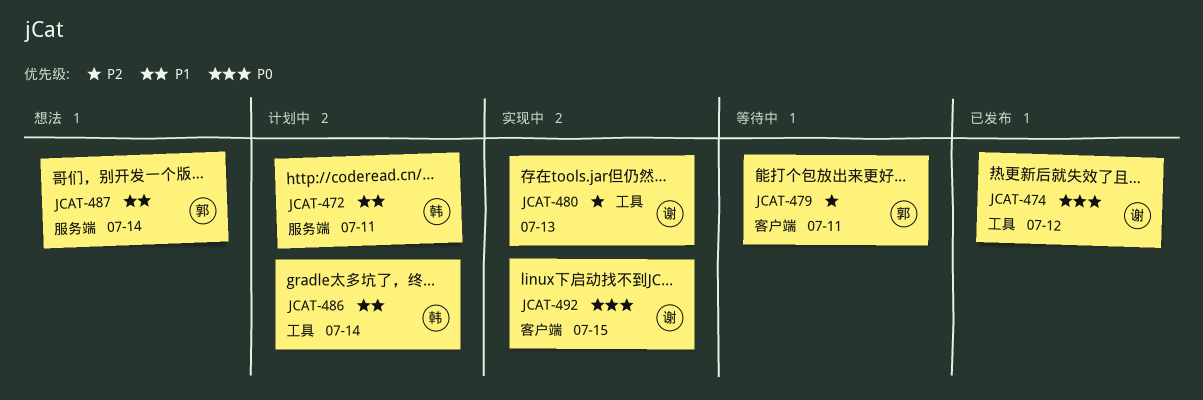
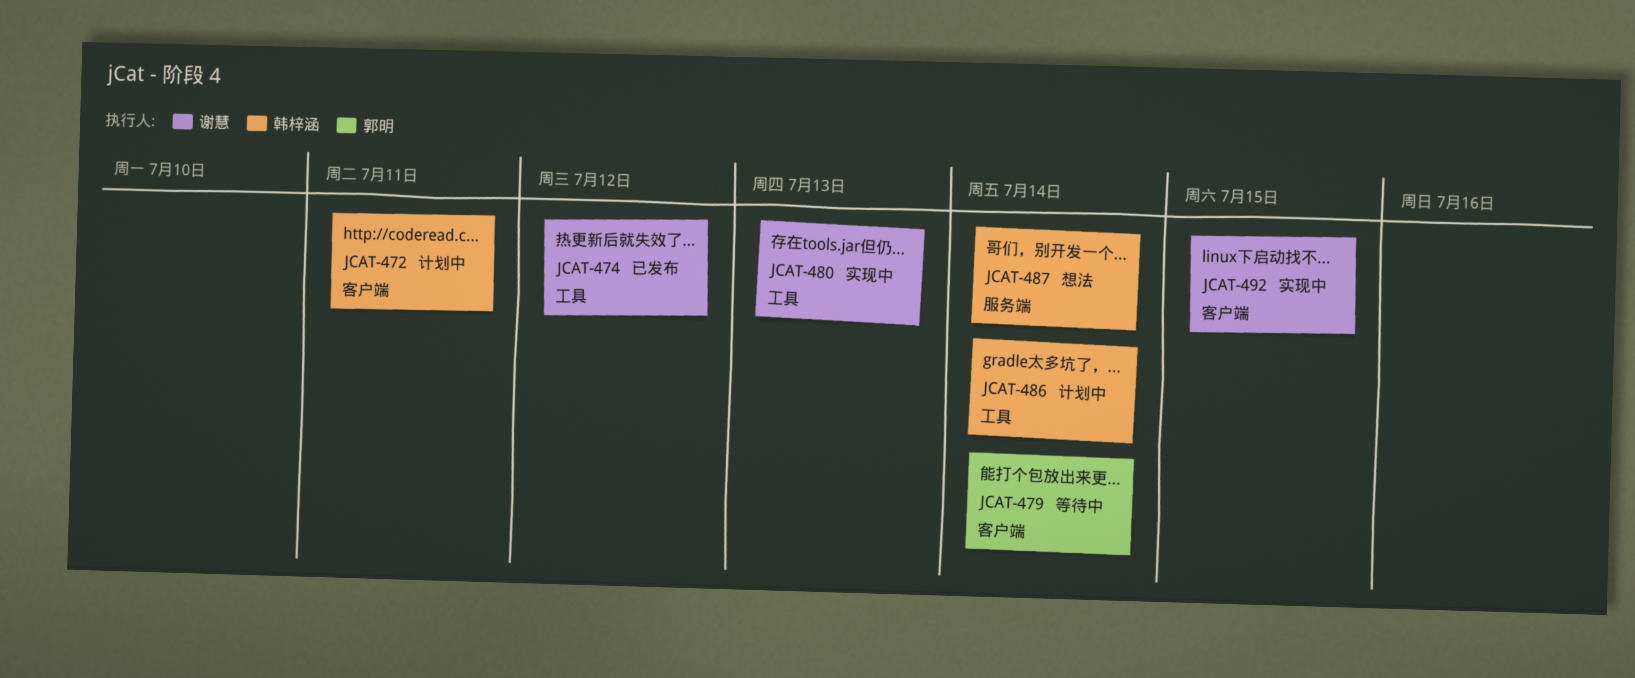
JCAT-472, label: 服务端 -> 客户端
JCAT-479, due: Jul 11 -> Jul 14
JCAT-487, owner: 郭明 -> 韩梓涵

